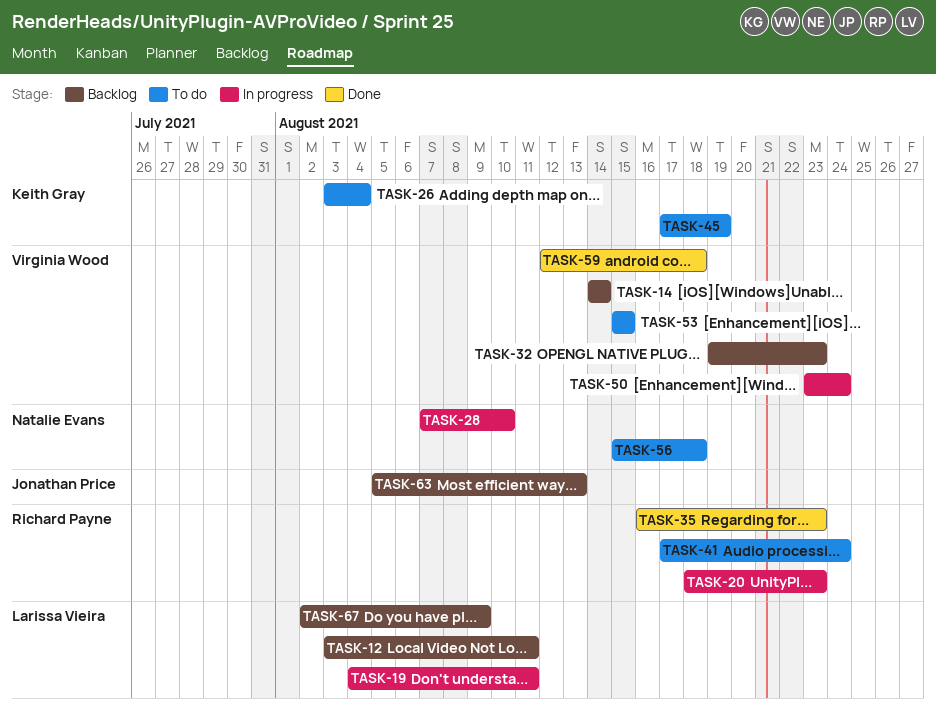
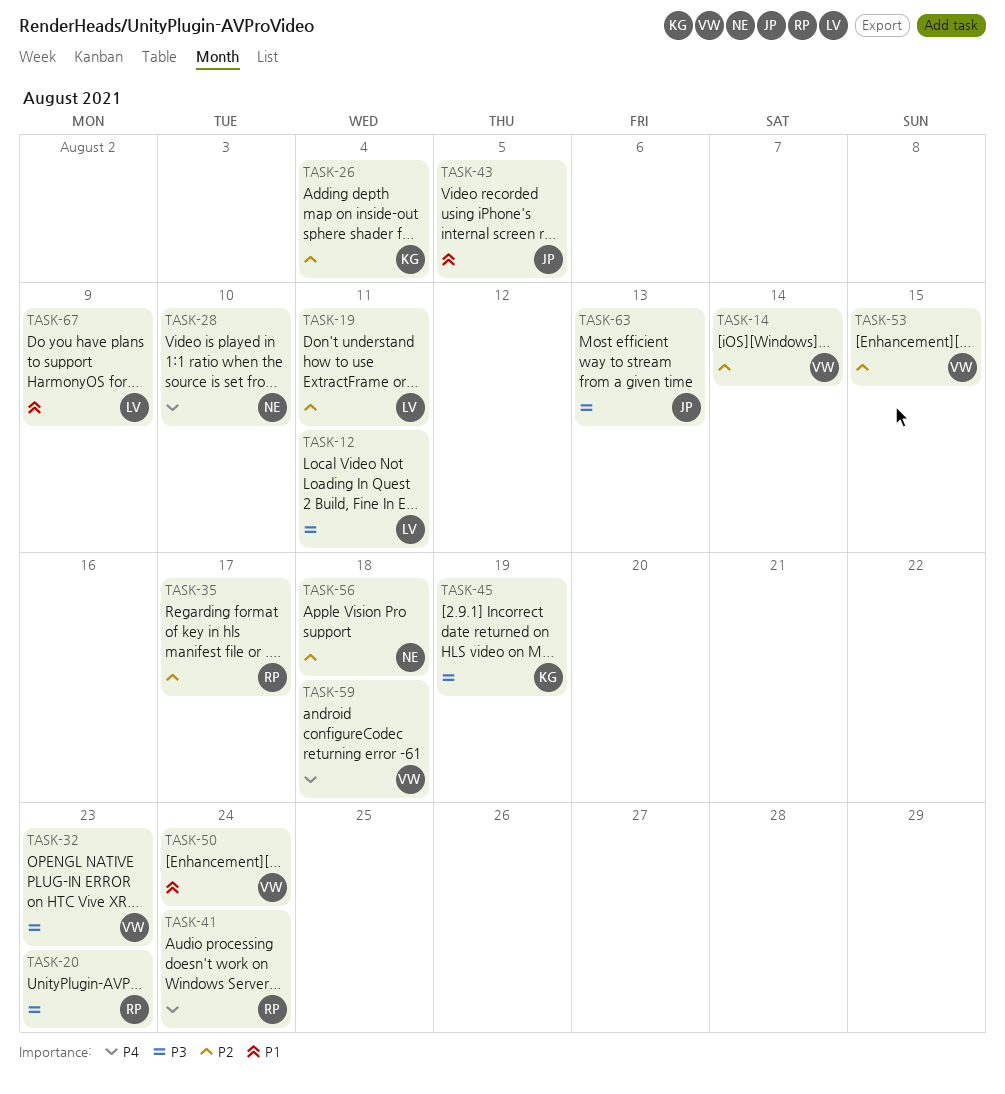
TASK-35, due: Aug 23 -> Aug 17
TASK-43: none -> present

